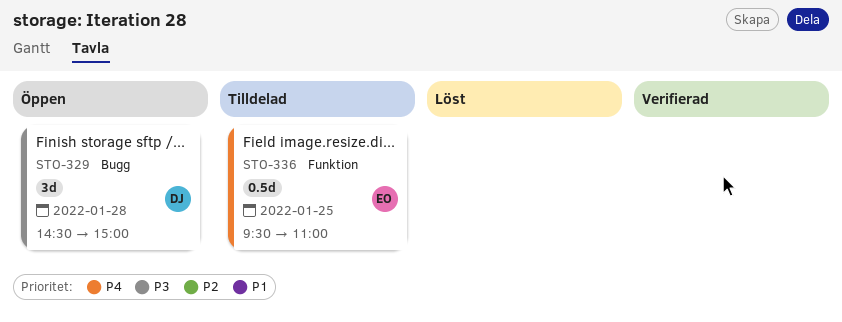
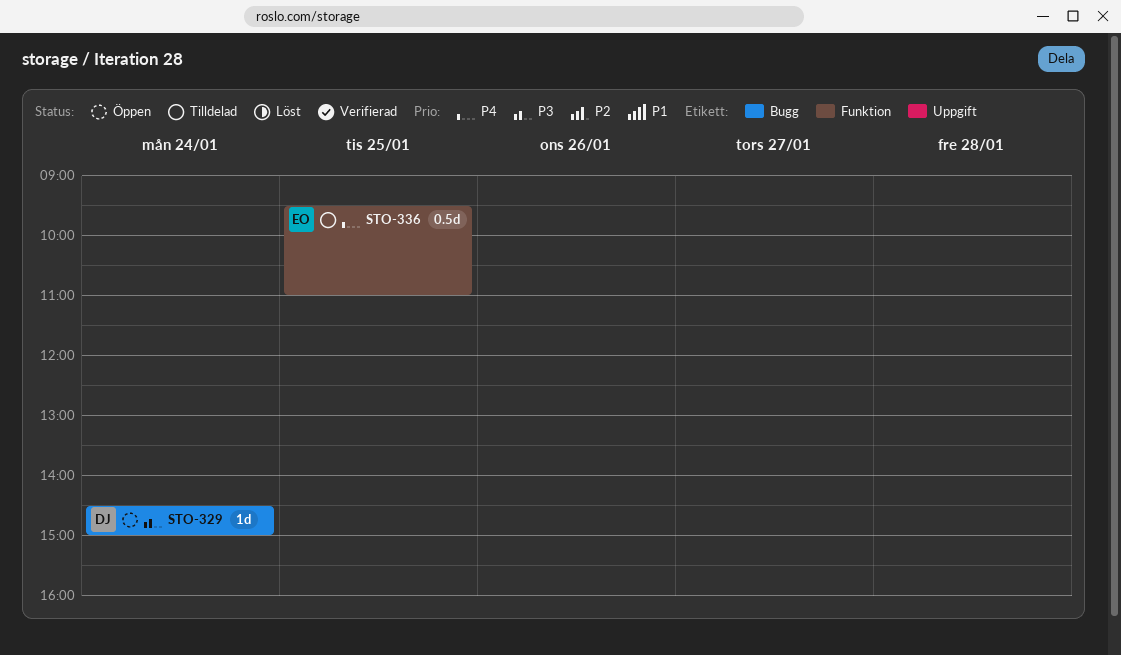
STO-329, estimate: 3d -> 1d
STO-329, day: Jan 28 -> Jan 24

